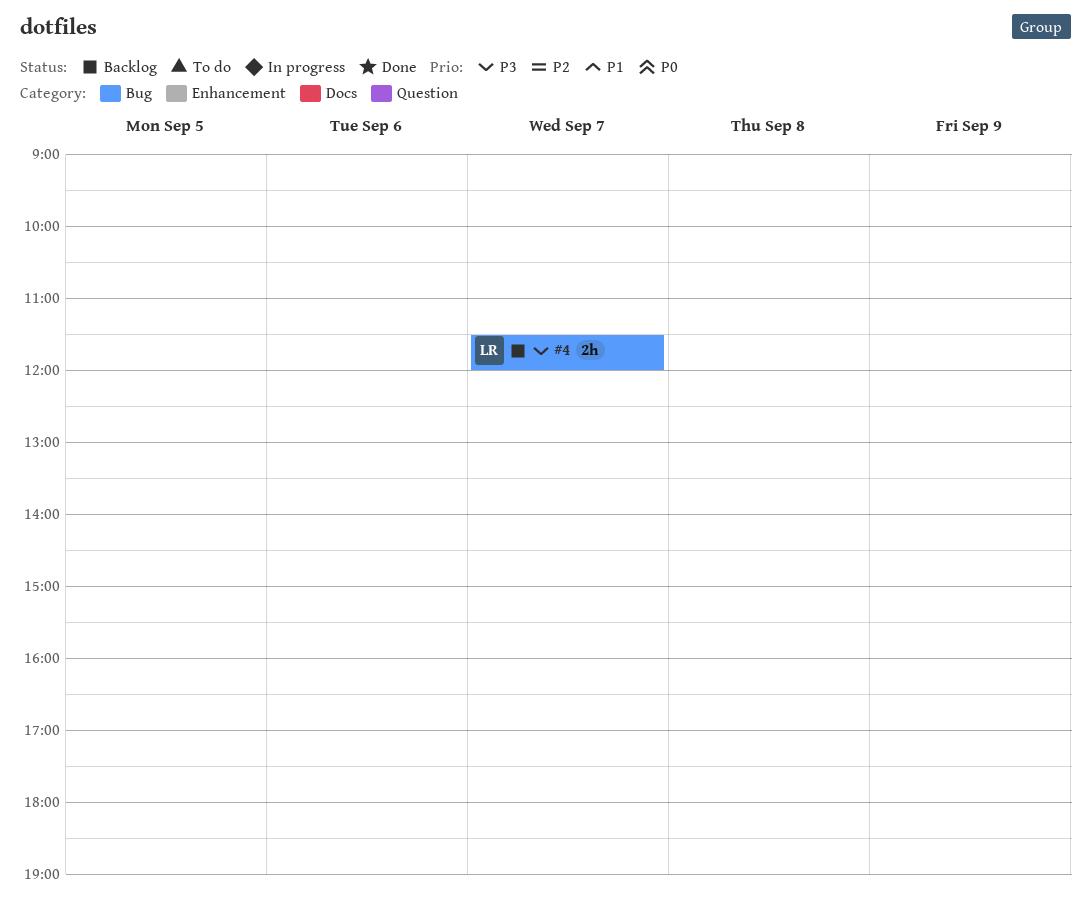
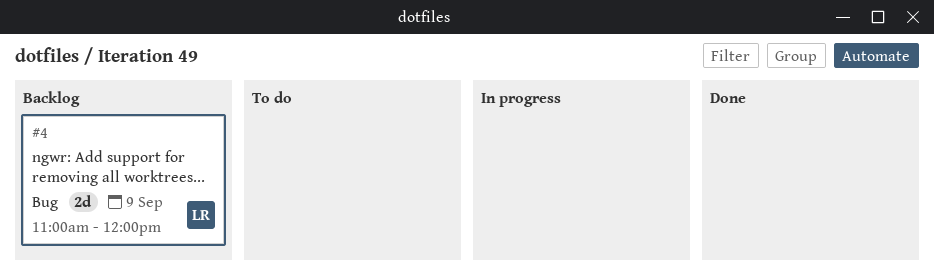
#4, estimate: 2h -> 2d
#4, day: Sep 7 -> Sep 9
#4, begins: 11:30 -> 11:00

